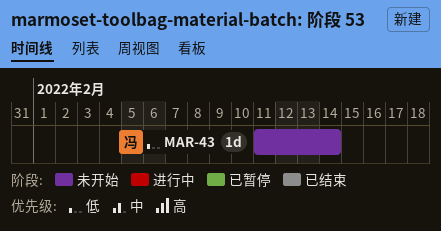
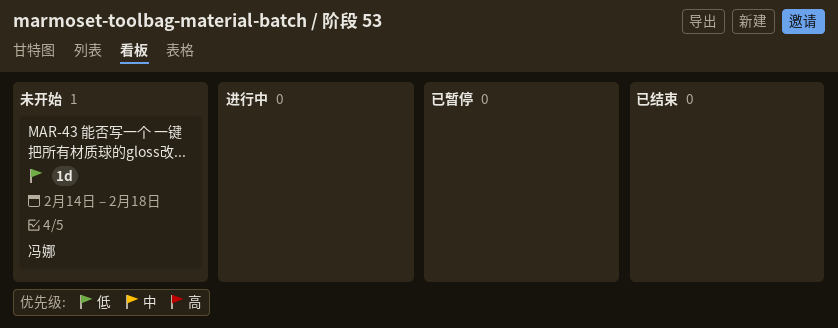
MAR-43, start: Feb 11 -> Feb 14
MAR-43, due: Feb 14 -> Feb 18

